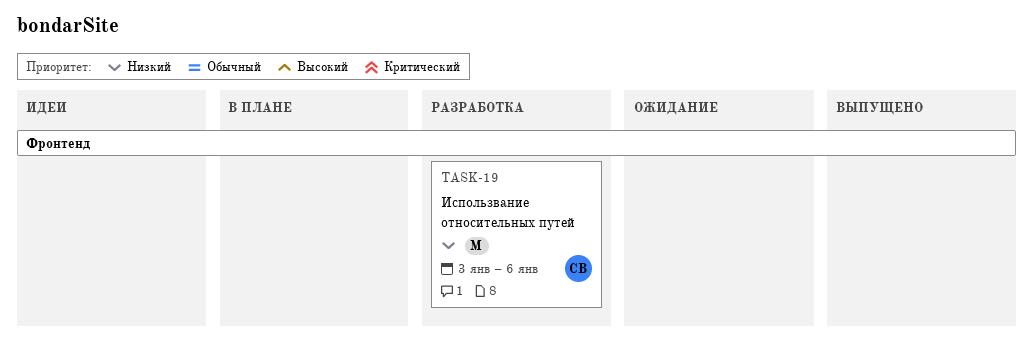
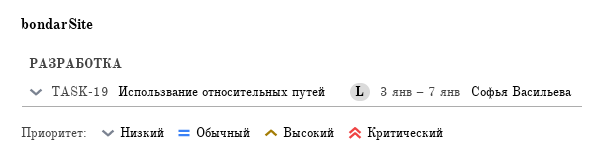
TASK-19, estimate: M -> L
TASK-19, due: Jan 6 -> Jan 7

